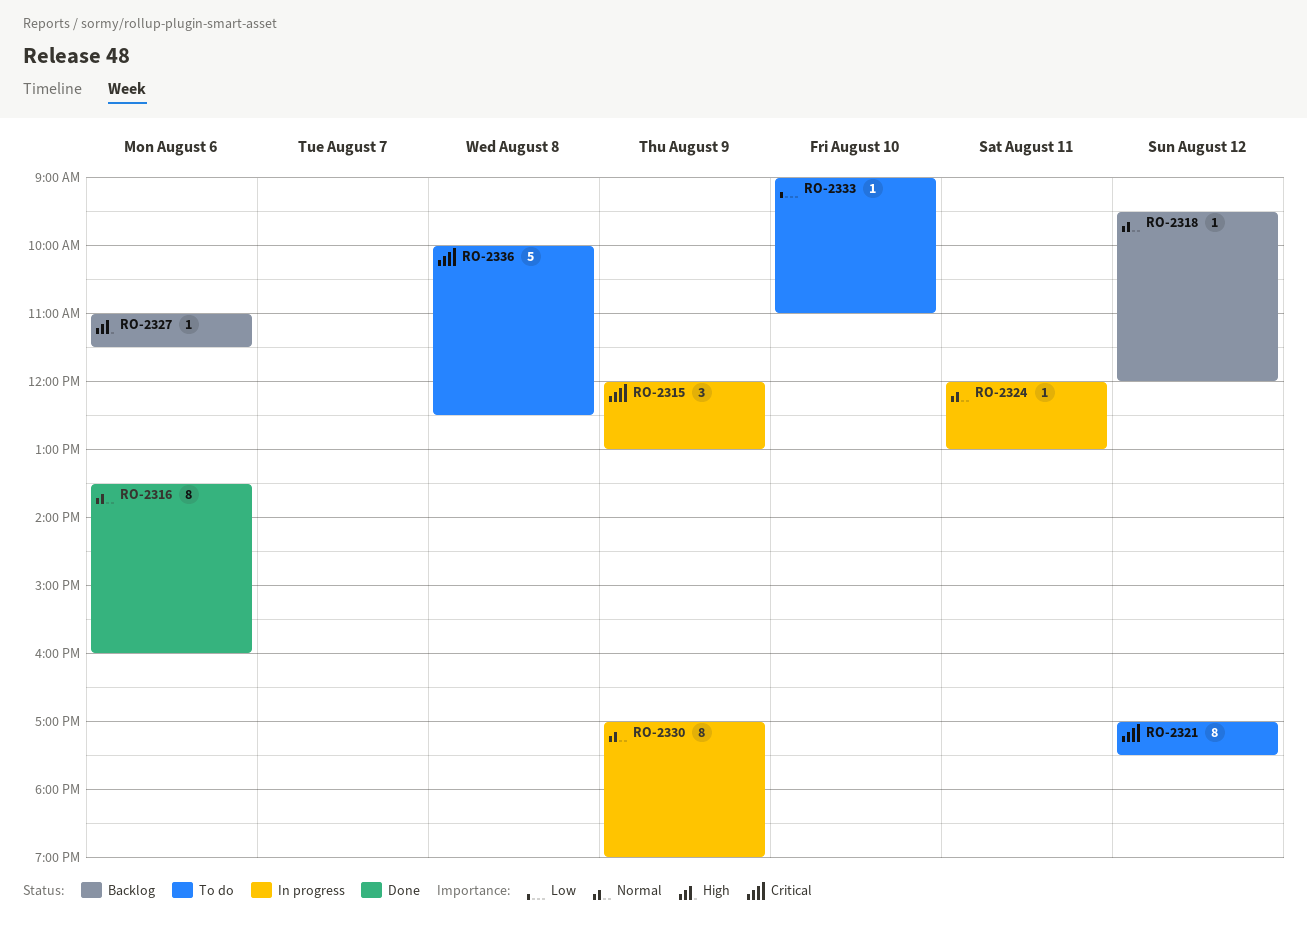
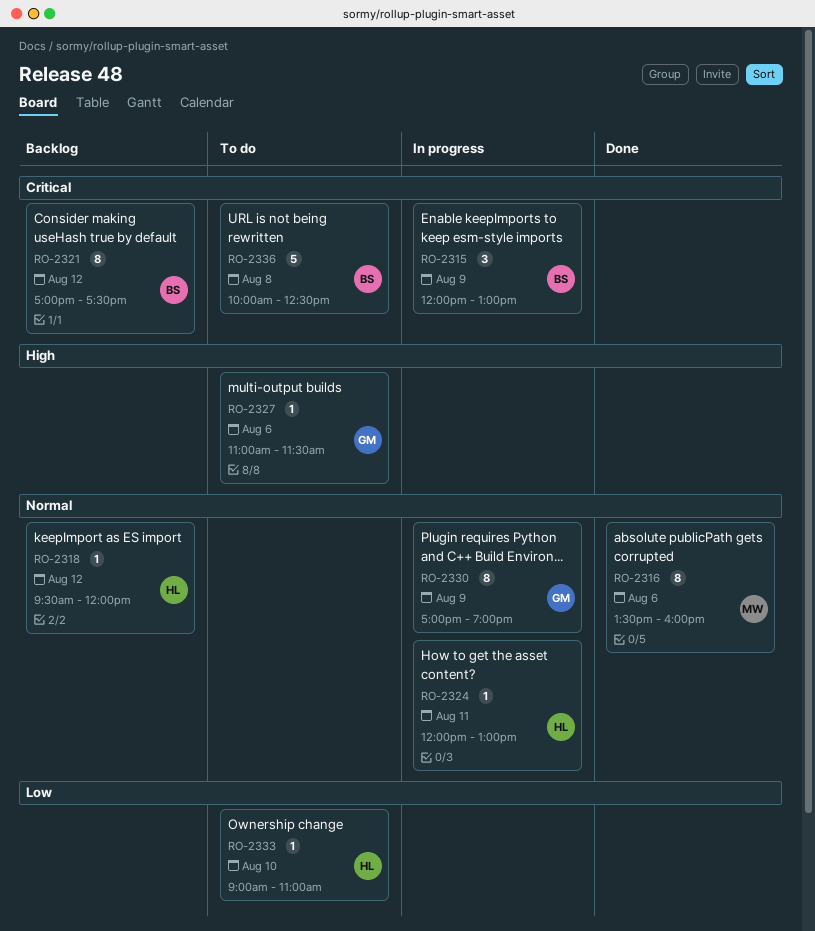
RO-2321, status: To do -> Backlog
RO-2327, status: Backlog -> To do

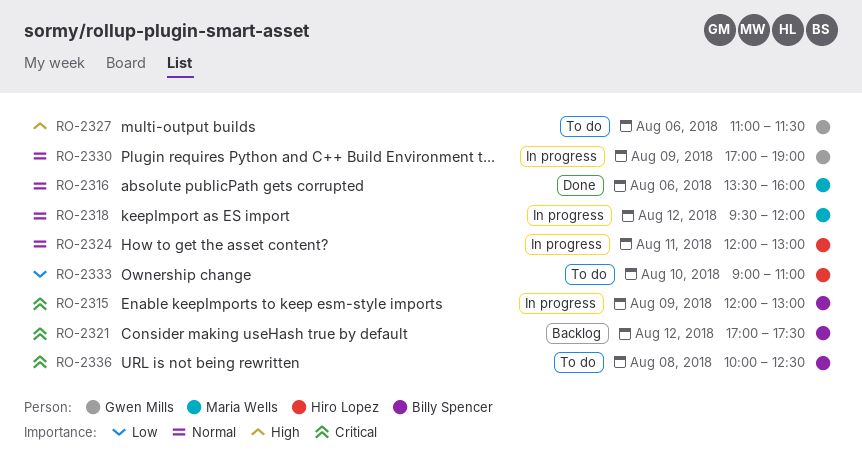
RO-2318, status: Backlog -> In progress
RO-2318, owner: Hiro Lopez -> Maria Wells

